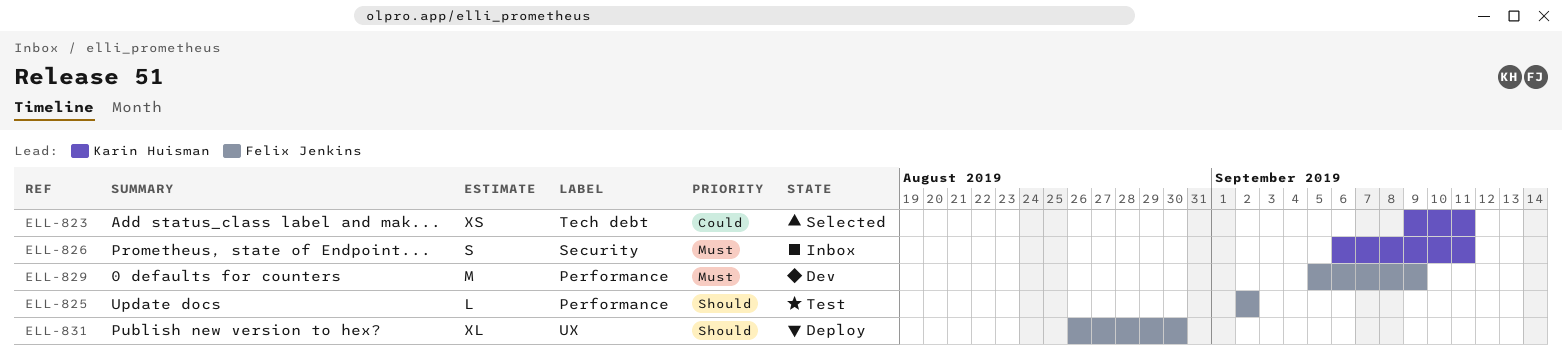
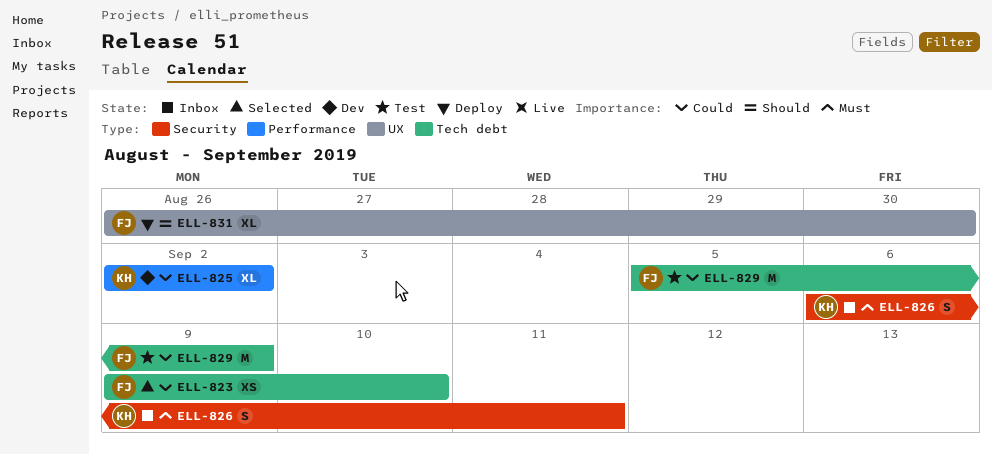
ELL-823, owner: Karin Huisman -> Felix Jenkins
ELL-823, due: Sep 11 -> Sep 10
ELL-825, status: Test -> Dev
ELL-825, owner: Felix Jenkins -> Karin Huisman
ELL-825, priority: Should -> Could
ELL-825, estimate: L -> XL
ELL-829, status: Dev -> Test
ELL-829, priority: Must -> Could
ELL-829, label: Performance -> Tech debt

